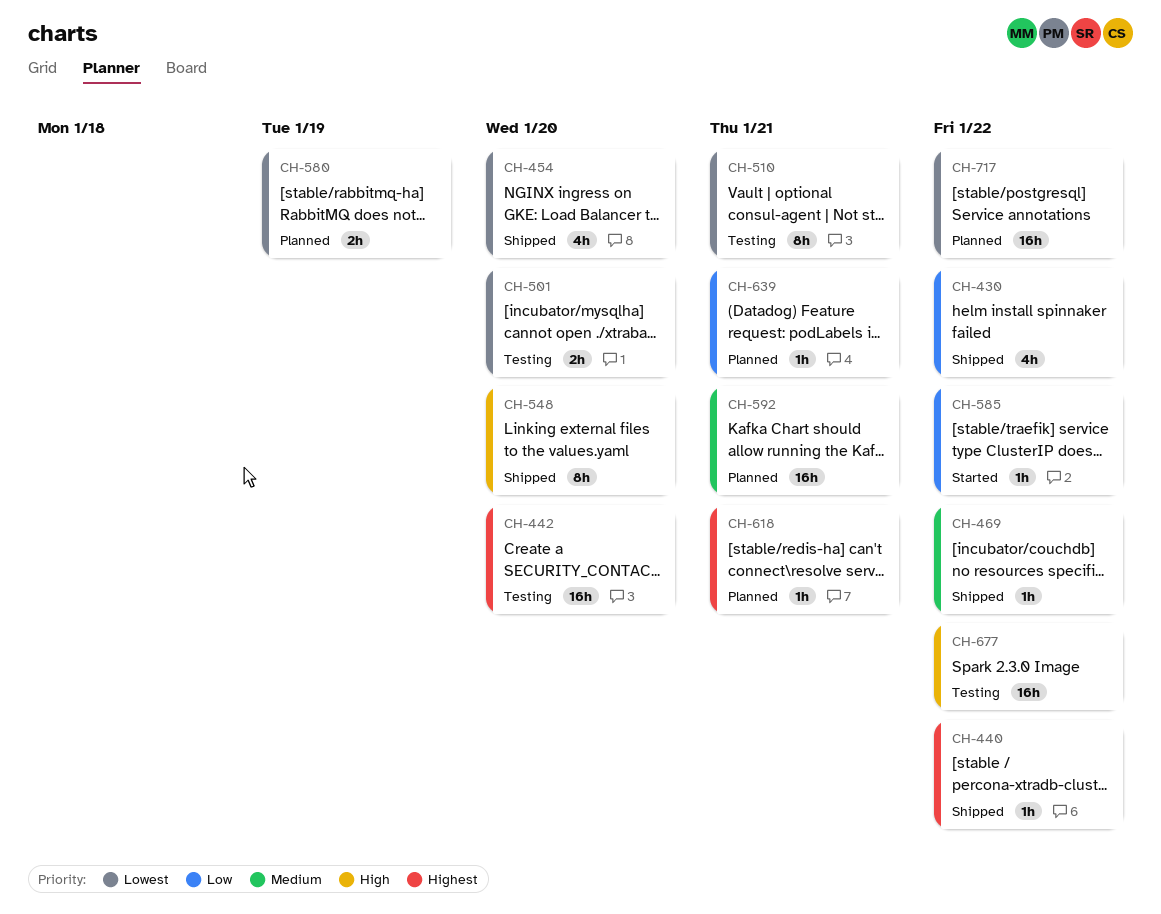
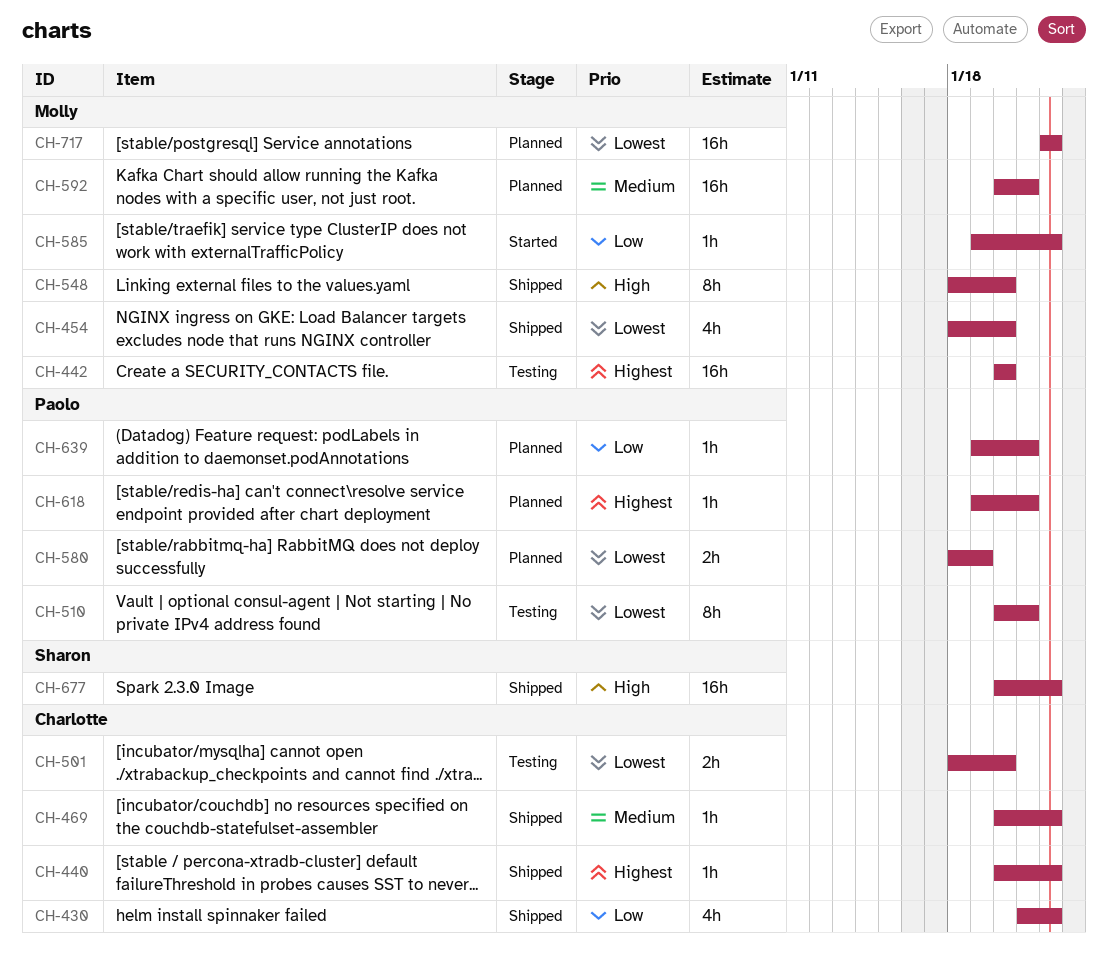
CH-677, status: Testing -> Shipped

